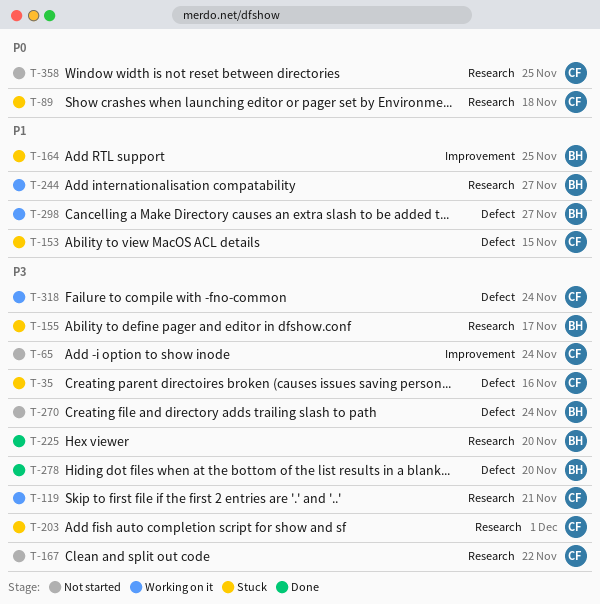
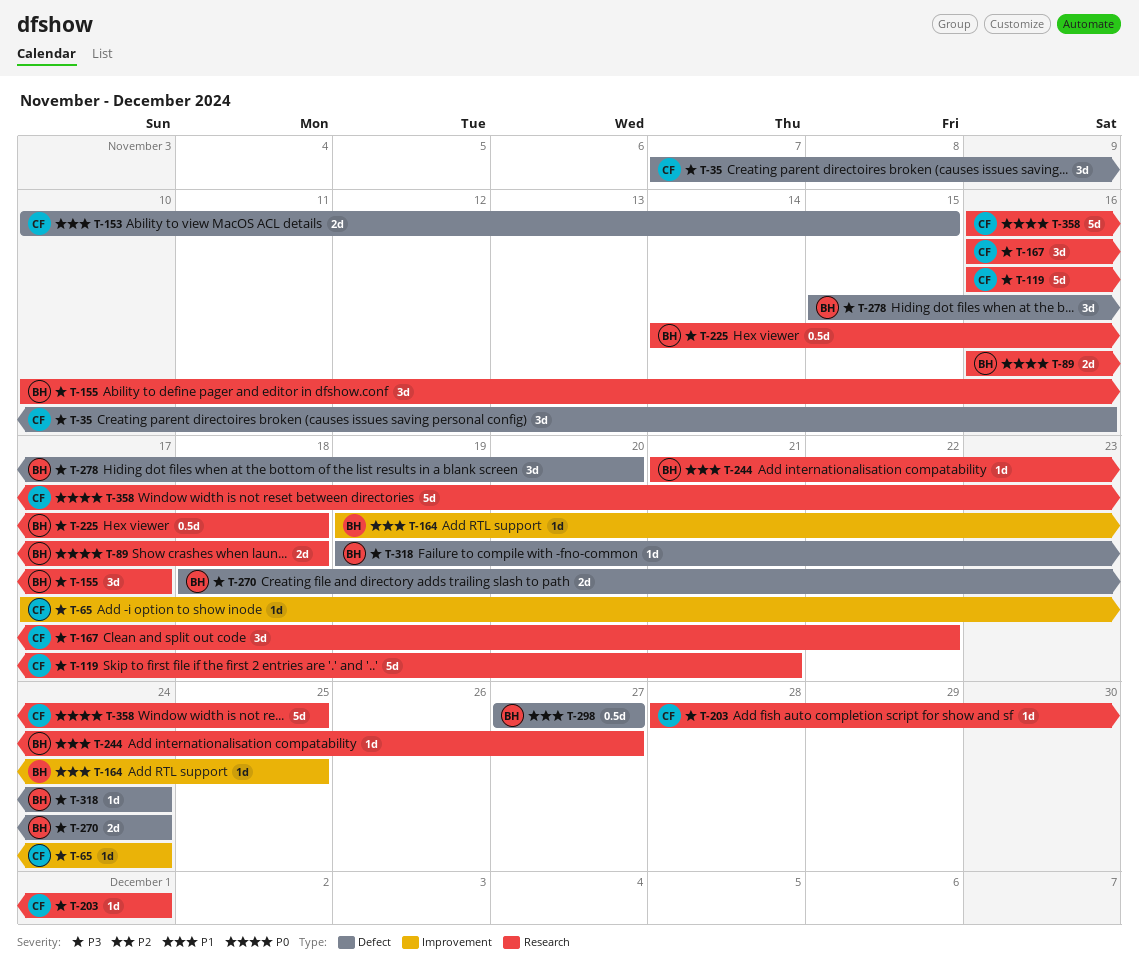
T-89, owner: CF -> BH
T-225, due: Nov 20 -> Nov 18
T-318, owner: CF -> BH

